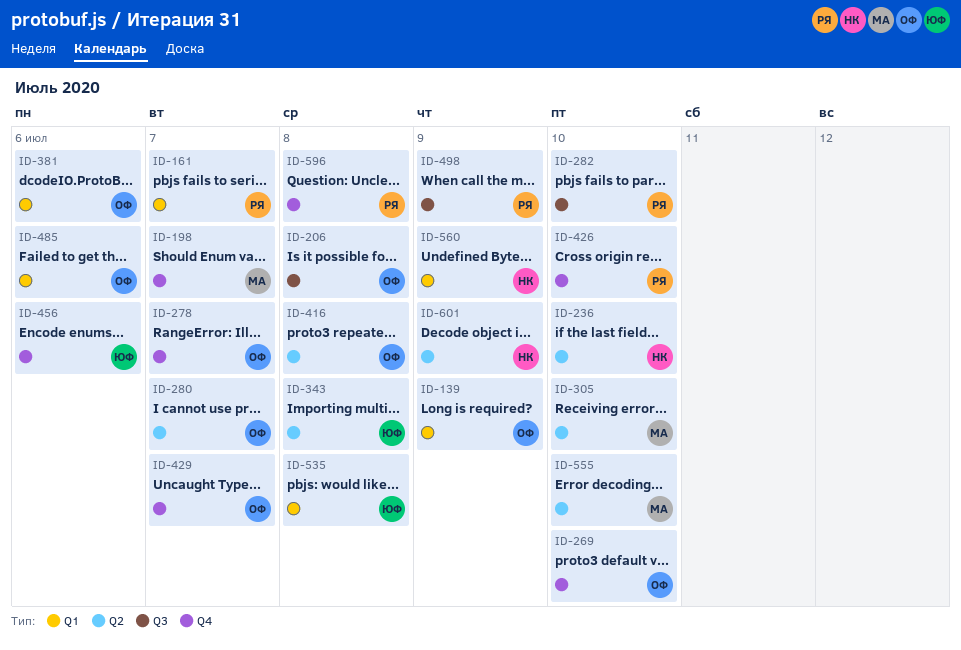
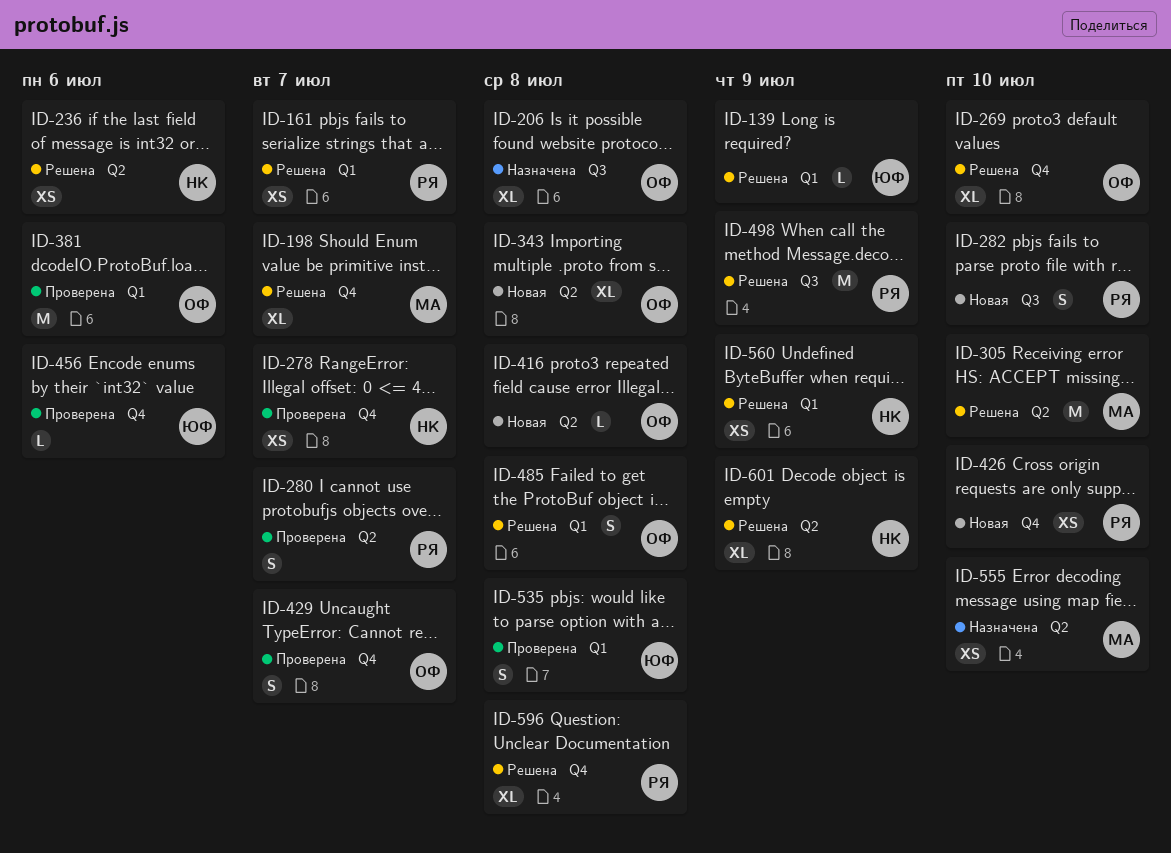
ID-139, owner: ОФ -> ЮФ
ID-236, due: Jul 10 -> Jul 6
ID-278, owner: ОФ -> НК
ID-280, owner: ОФ -> РЯ
ID-343, owner: ЮФ -> ОФ
ID-485, due: Jul 6 -> Jul 8

